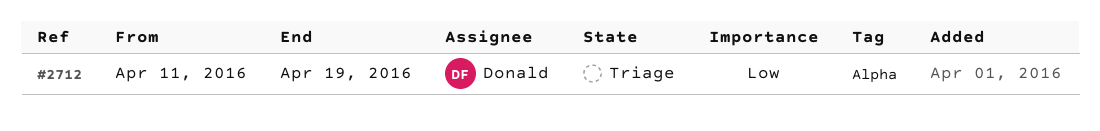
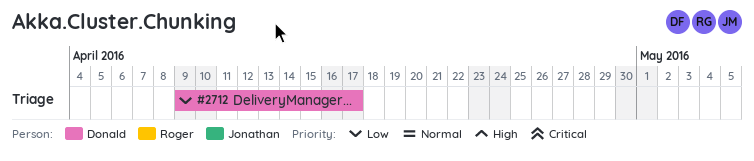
#2712, start: Apr 11 -> Apr 9
#2712, due: Apr 19 -> Apr 17

